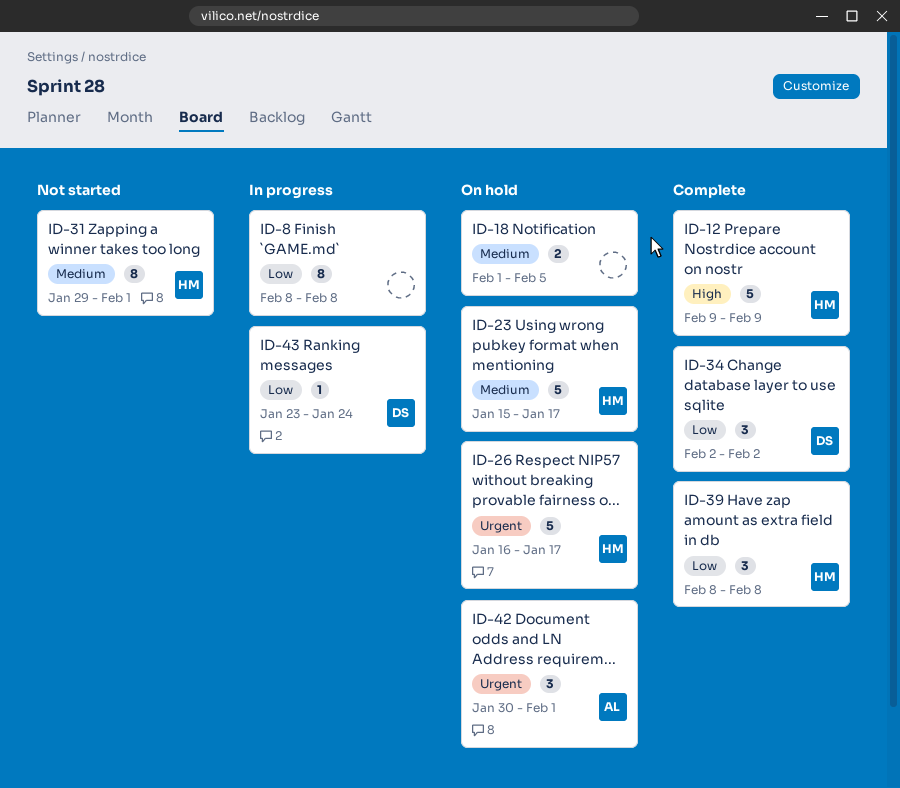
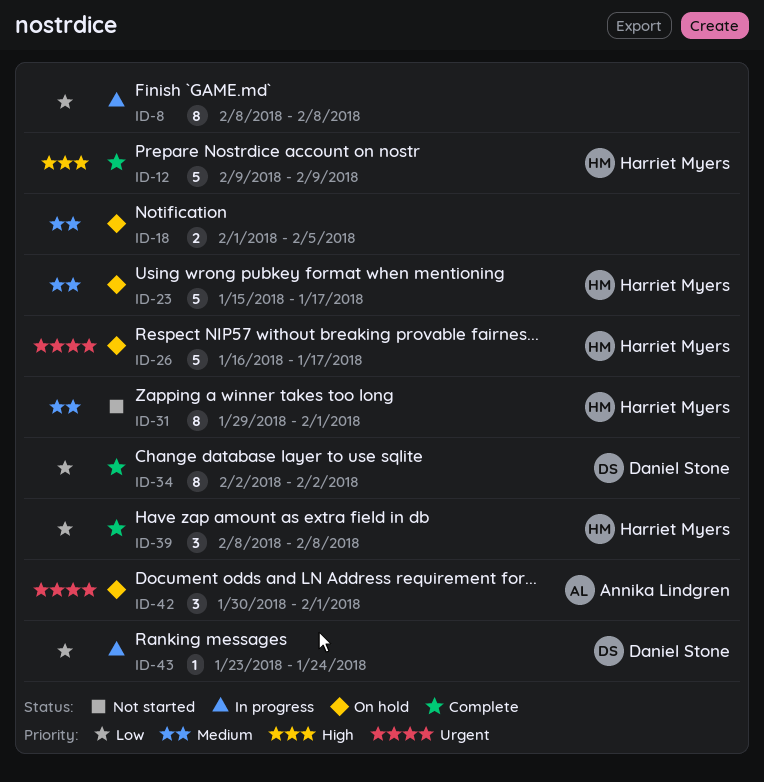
ID-34, estimate: 3 -> 8

